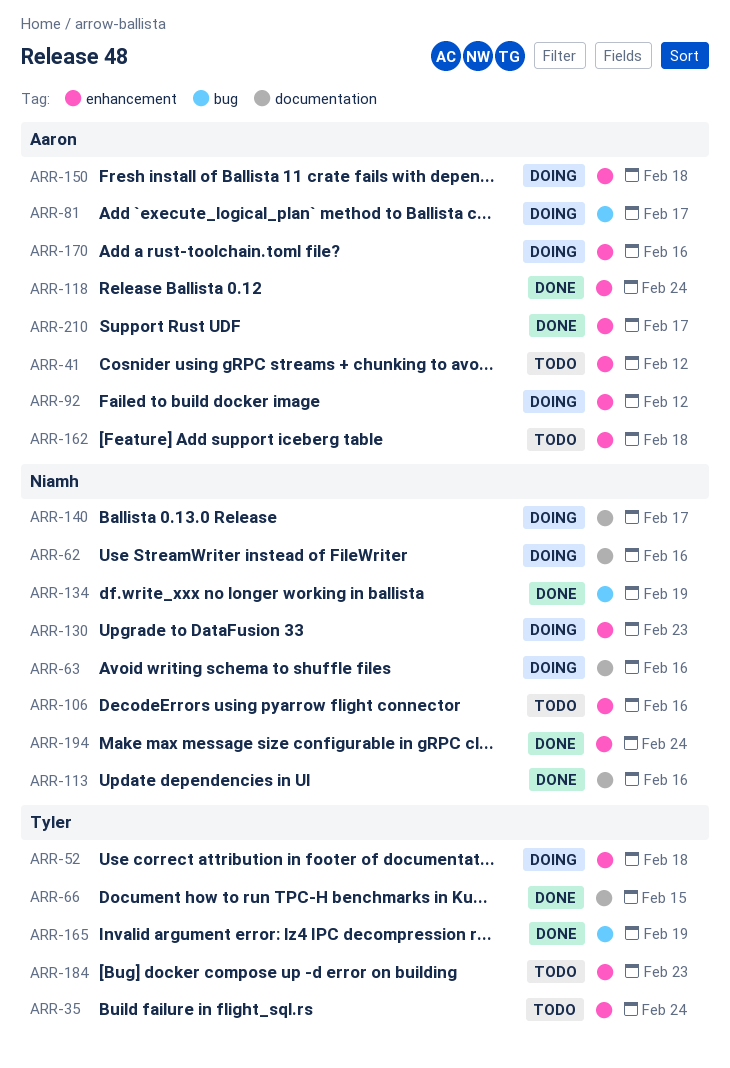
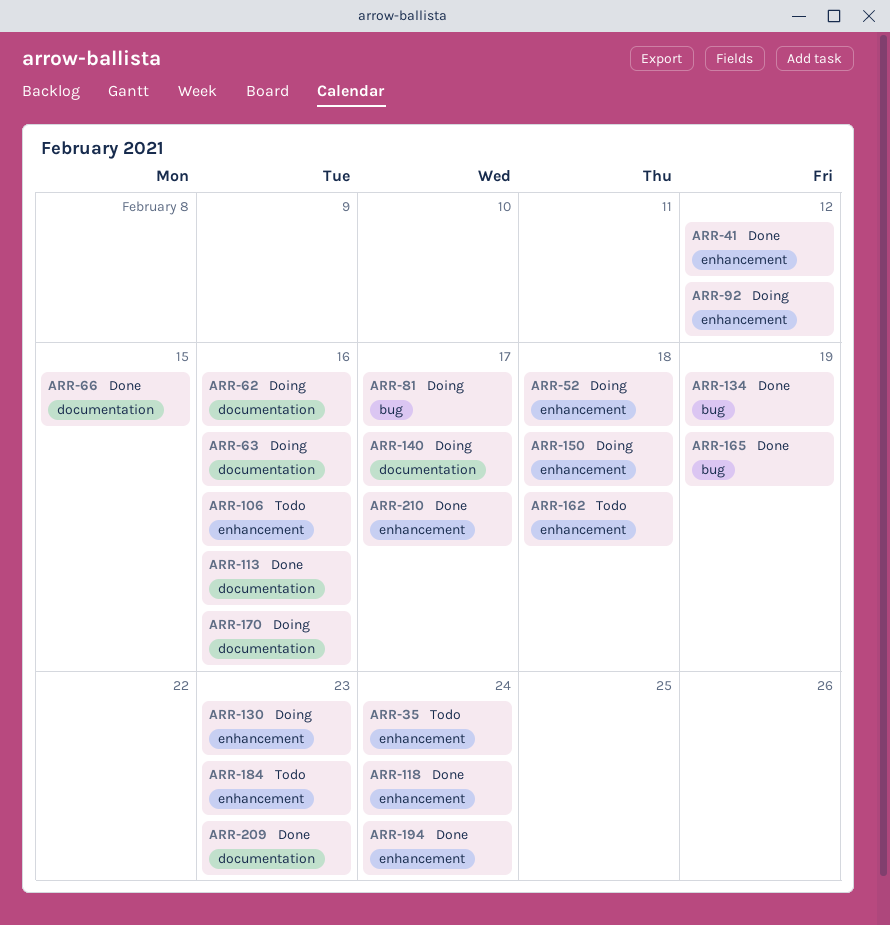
ARR-41, status: Todo -> Done
ARR-170, label: enhancement -> documentation
ARR-209: none -> present

